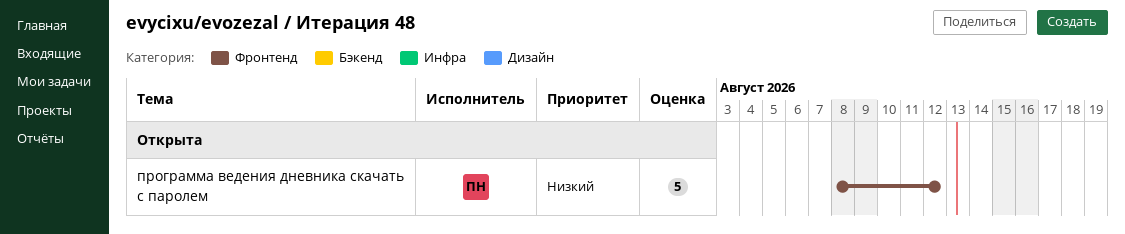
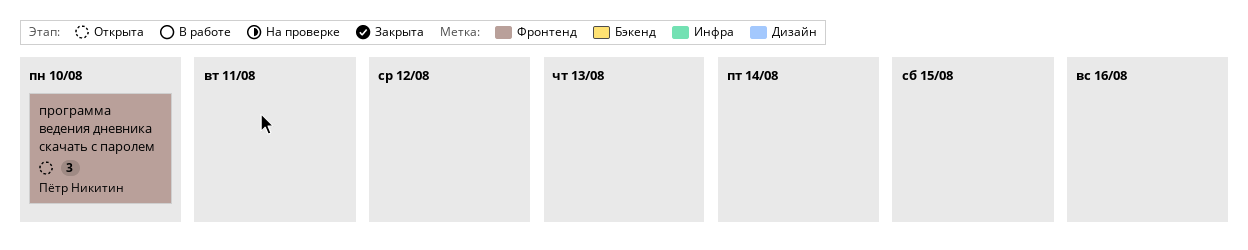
программа ведения дневника скачать с паролем, estimate: 5 -> 3
программа ведения дневника скачать с паролем, due: Aug 12 -> Aug 10

